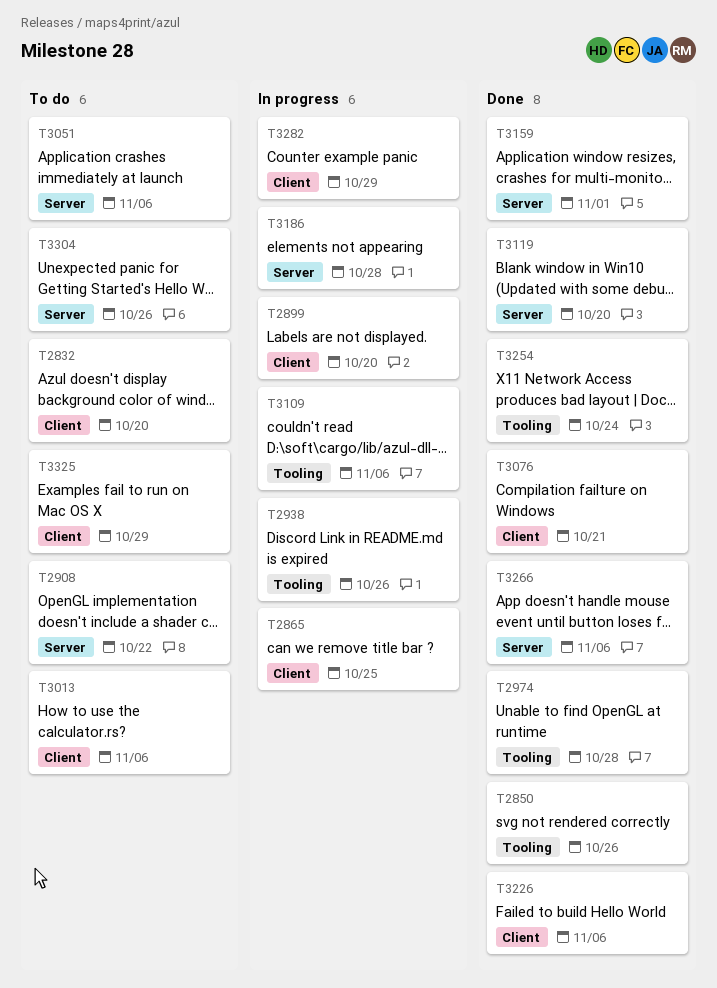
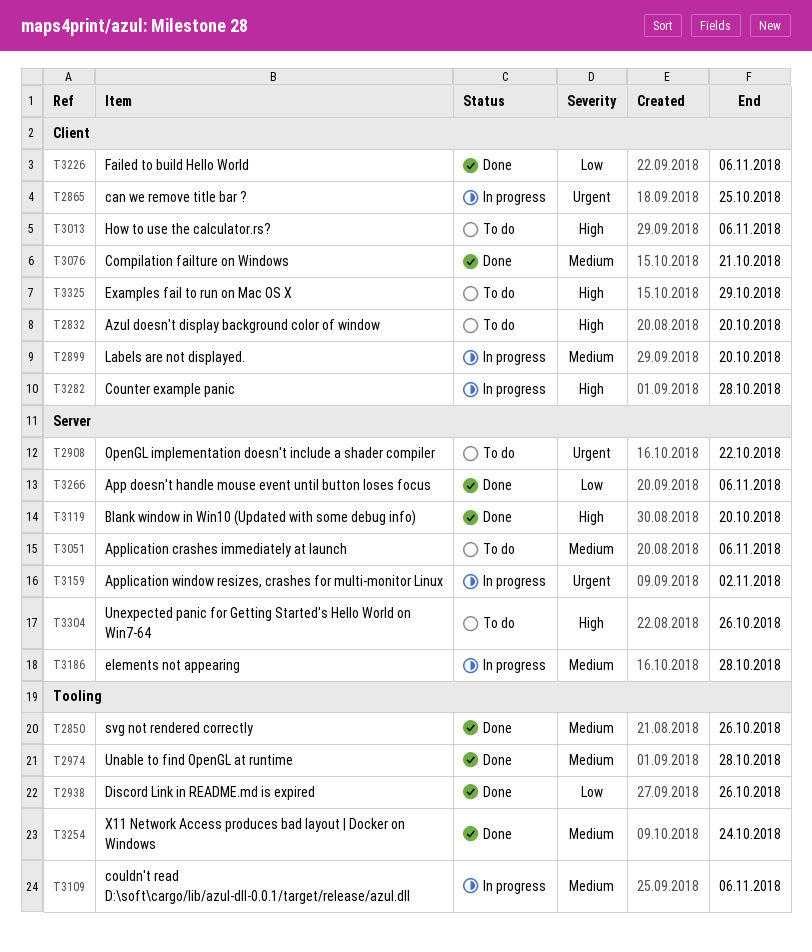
T2938, status: In progress -> Done
T3159, status: Done -> In progress
T3159, due: Nov 1 -> Nov 2
T3282, due: Oct 29 -> Oct 28

